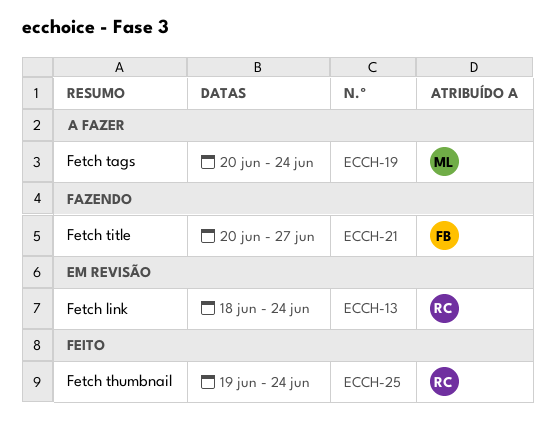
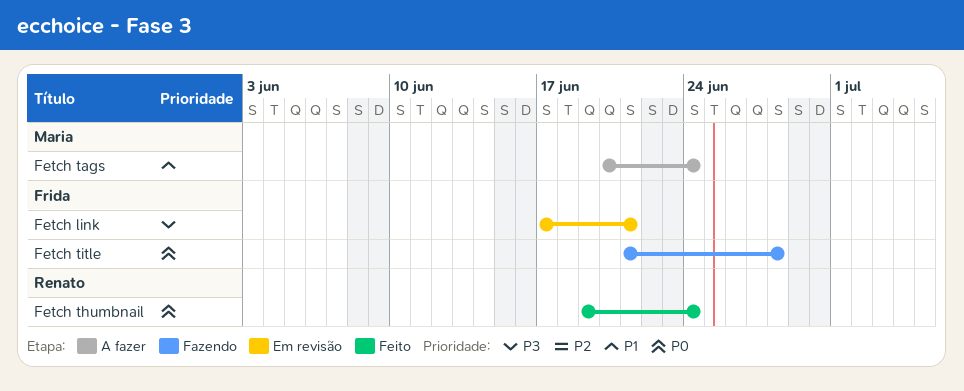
Fetch link, owner: Renato -> Frida
Fetch link, start: Jun 18 -> Jun 17
Fetch link, due: Jun 24 -> Jun 21
Fetch title, start: Jun 20 -> Jun 21
Fetch title, due: Jun 27 -> Jun 28

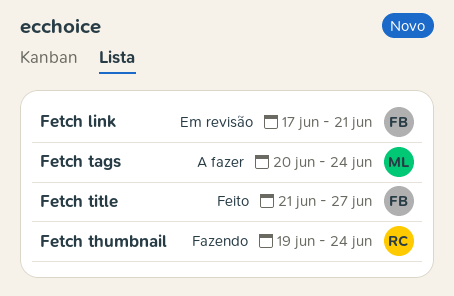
Fetch thumbnail, status: Feito -> Fazendo
Fetch title, status: Fazendo -> Feito
Fetch title, due: Jun 28 -> Jun 27

